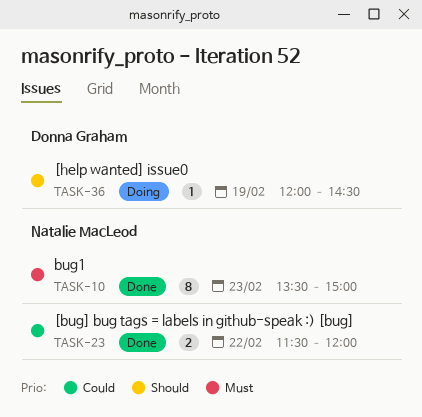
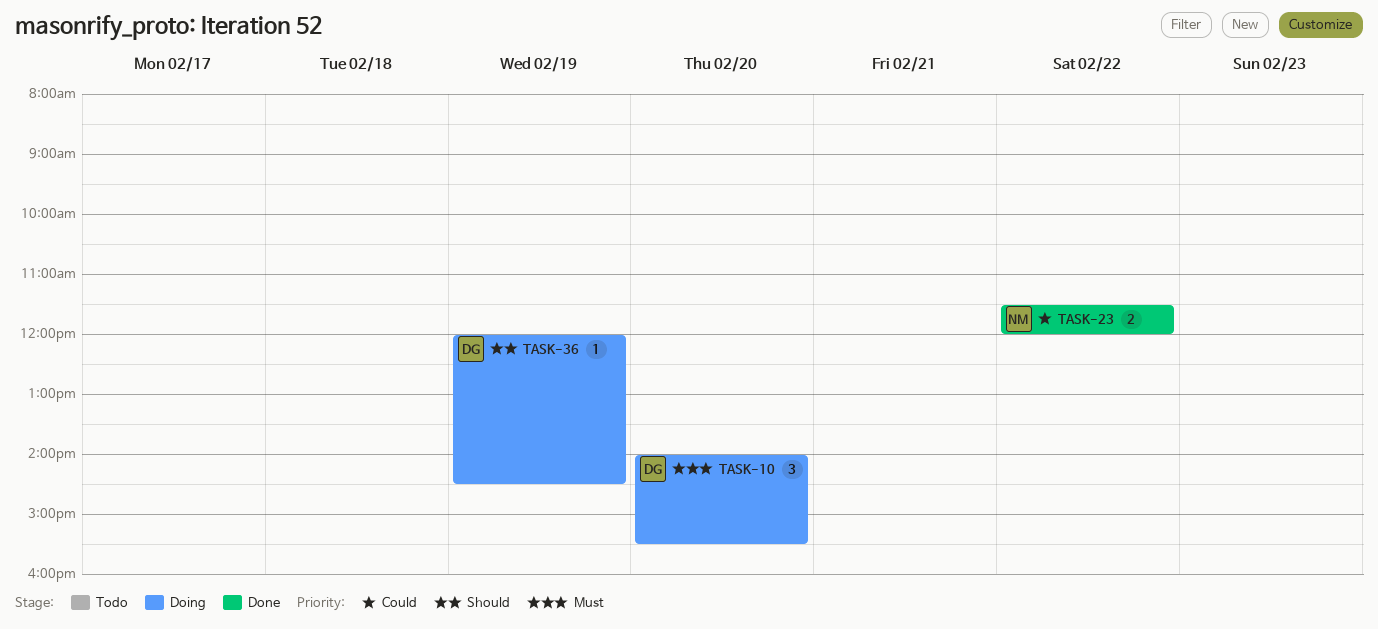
TASK-10, status: Done -> Doing
TASK-10, owner: Natalie MacLeod -> Donna Graham
TASK-10, estimate: 8 -> 3
TASK-10, day: Feb 23 -> Feb 20
TASK-10, begins: 13:30 -> 14:00
TASK-10, ends: 15:00 -> 15:30

